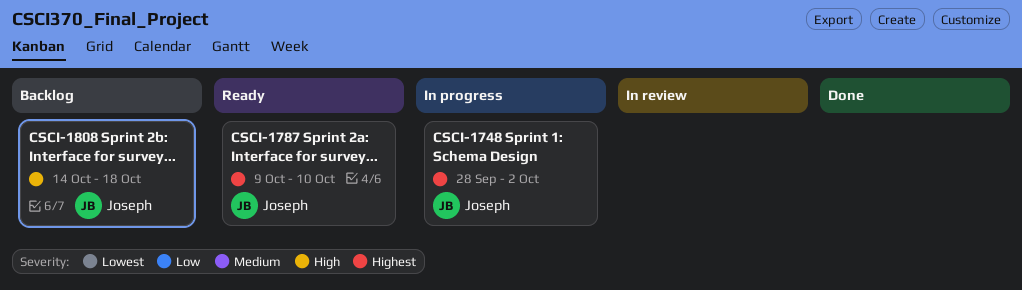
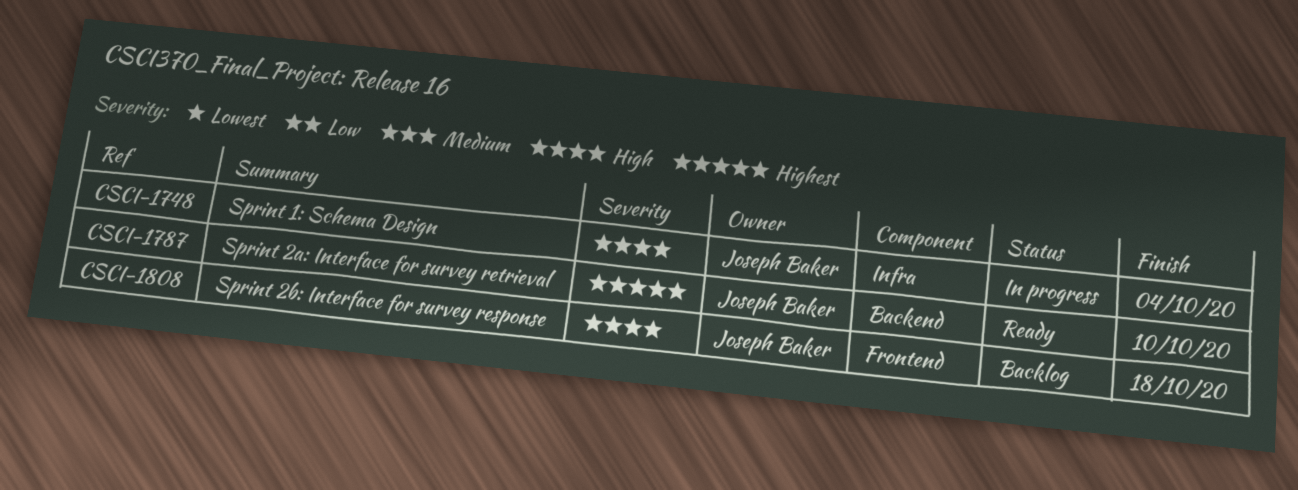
CSCI-1748, priority: Highest -> High
CSCI-1748, due: Oct 2 -> Oct 4

